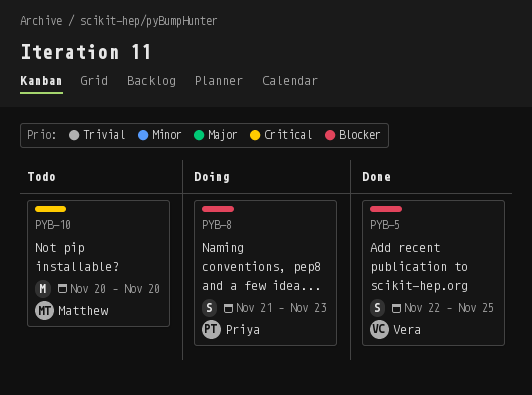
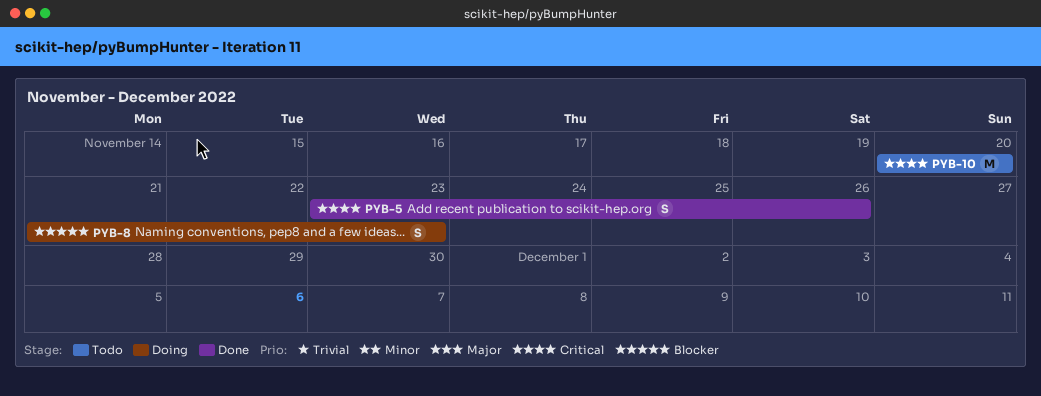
PYB-5, priority: Blocker -> Critical
PYB-5, start: Nov 22 -> Nov 23
PYB-5, due: Nov 25 -> Nov 26

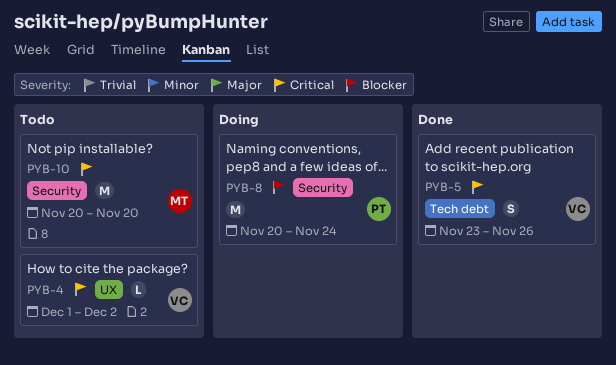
PYB-4: none -> present
PYB-8, estimate: S -> M
PYB-8, start: Nov 21 -> Nov 20
PYB-8, due: Nov 23 -> Nov 24

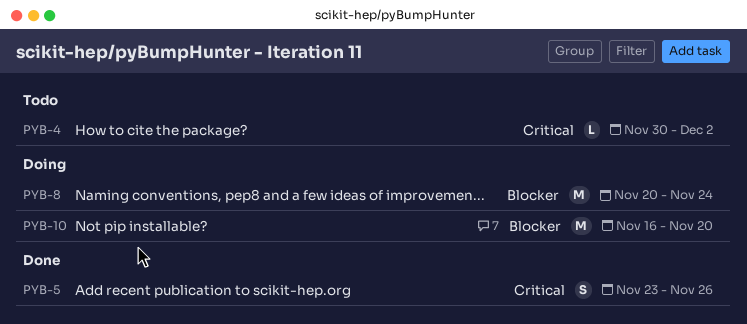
PYB-4, start: Dec 1 -> Nov 30
PYB-10, status: Todo -> Doing
PYB-10, priority: Critical -> Blocker
PYB-10, start: Nov 20 -> Nov 16

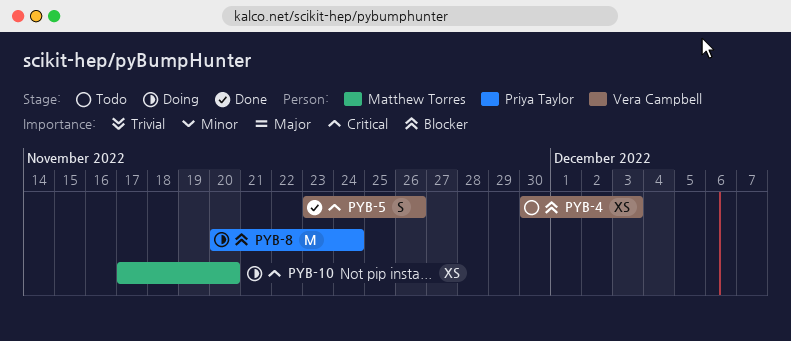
PYB-4, priority: Critical -> Blocker
PYB-4, estimate: L -> XS
PYB-4, due: Dec 2 -> Dec 3
PYB-10, priority: Blocker -> Critical
PYB-10, estimate: M -> XS
PYB-10, start: Nov 16 -> Nov 17

